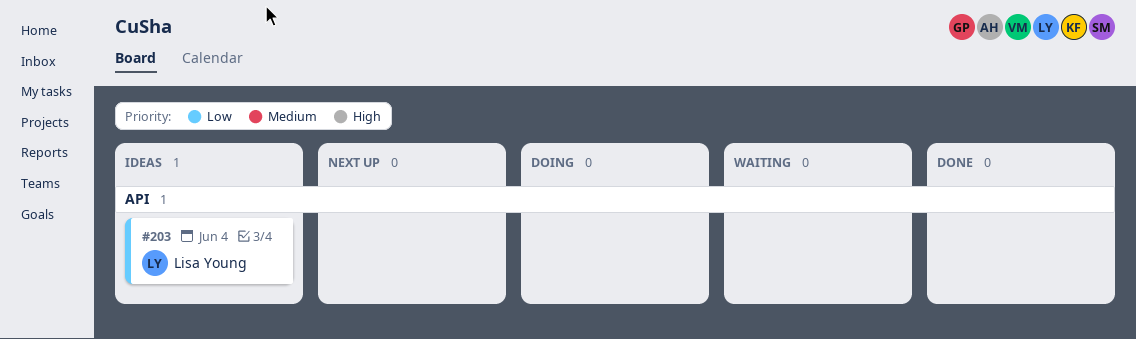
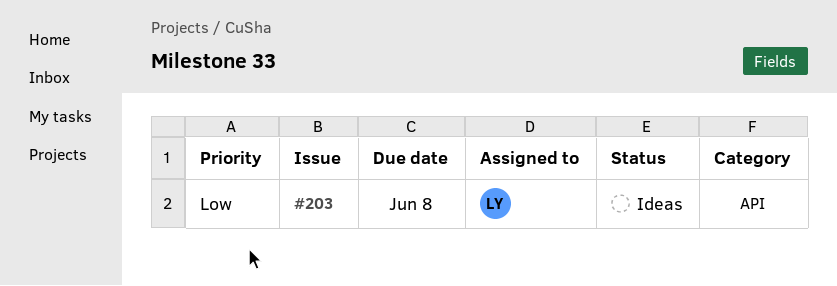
#203, due: Jun 4 -> Jun 8

